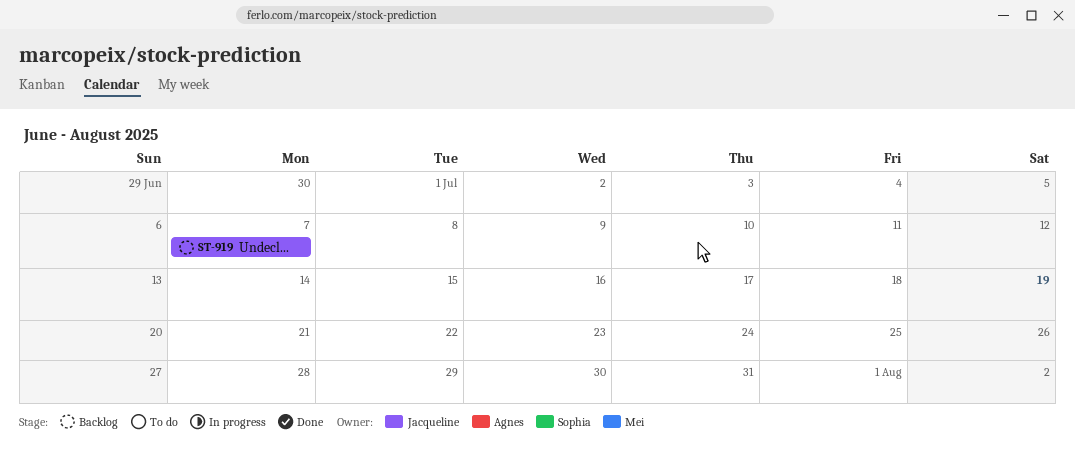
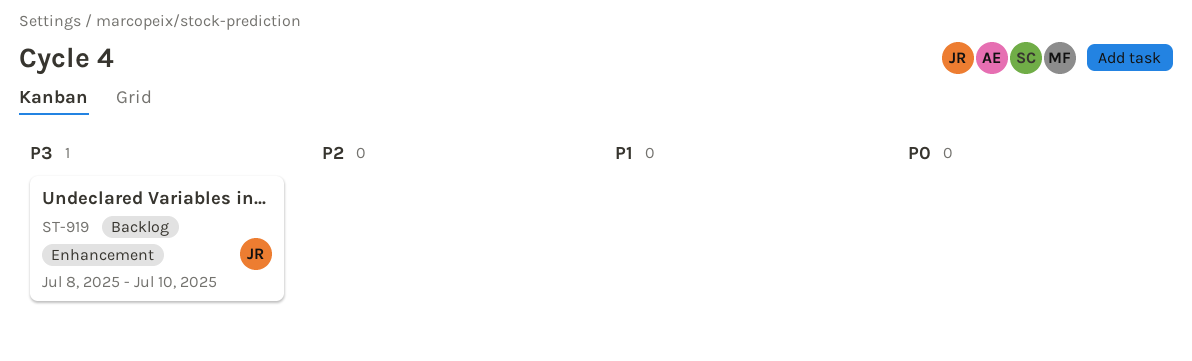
ST-919, start: Jul 7 -> Jul 8
ST-919, due: Jul 7 -> Jul 10

